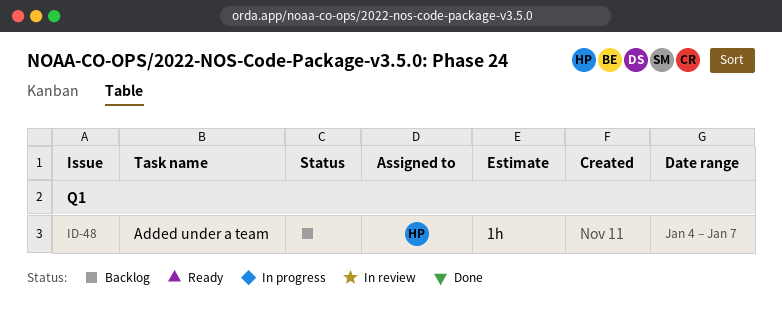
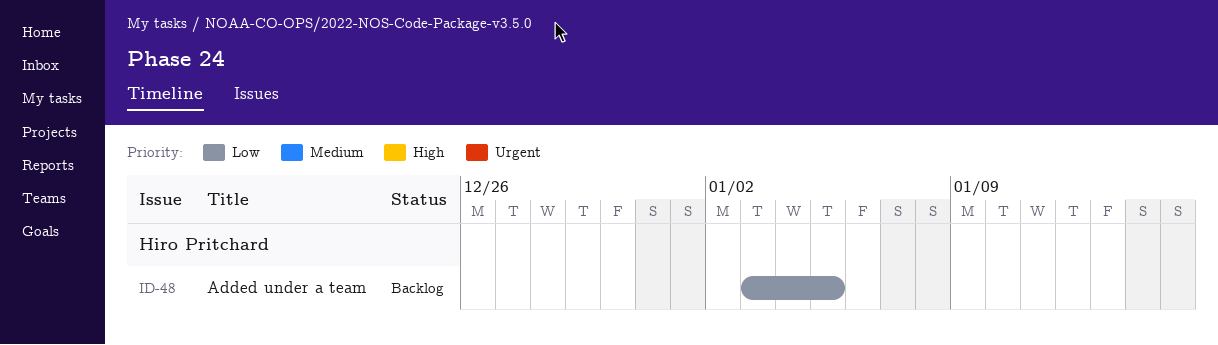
ID-48, start: Jan 4 -> Jan 3
ID-48, due: Jan 7 -> Jan 5

